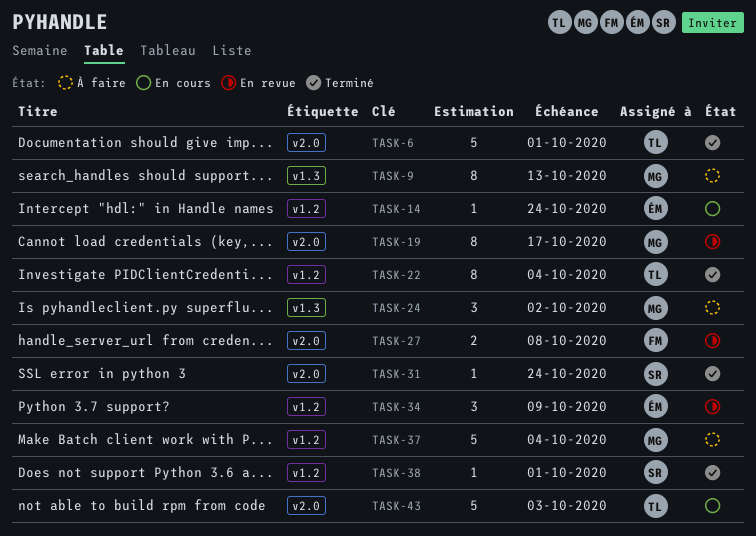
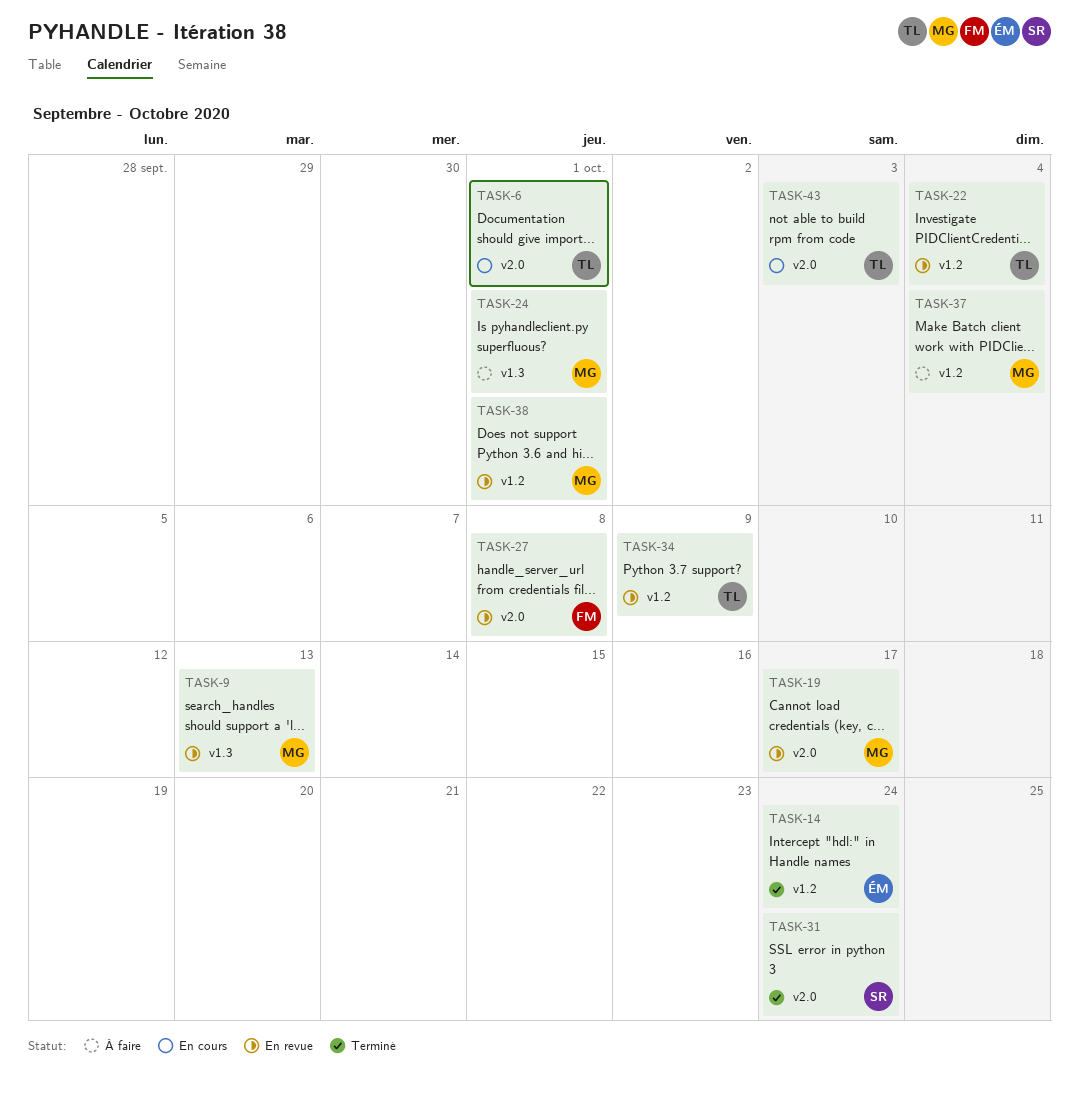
TASK-6, status: Terminé -> En cours
TASK-9, status: À faire -> En revue
TASK-14, status: En cours -> Terminé
TASK-22, status: Terminé -> En revue
TASK-24, due: Oct 2 -> Oct 1
TASK-34, owner: ÉM -> TL
TASK-38, status: Terminé -> En revue
TASK-38, owner: SR -> MG

